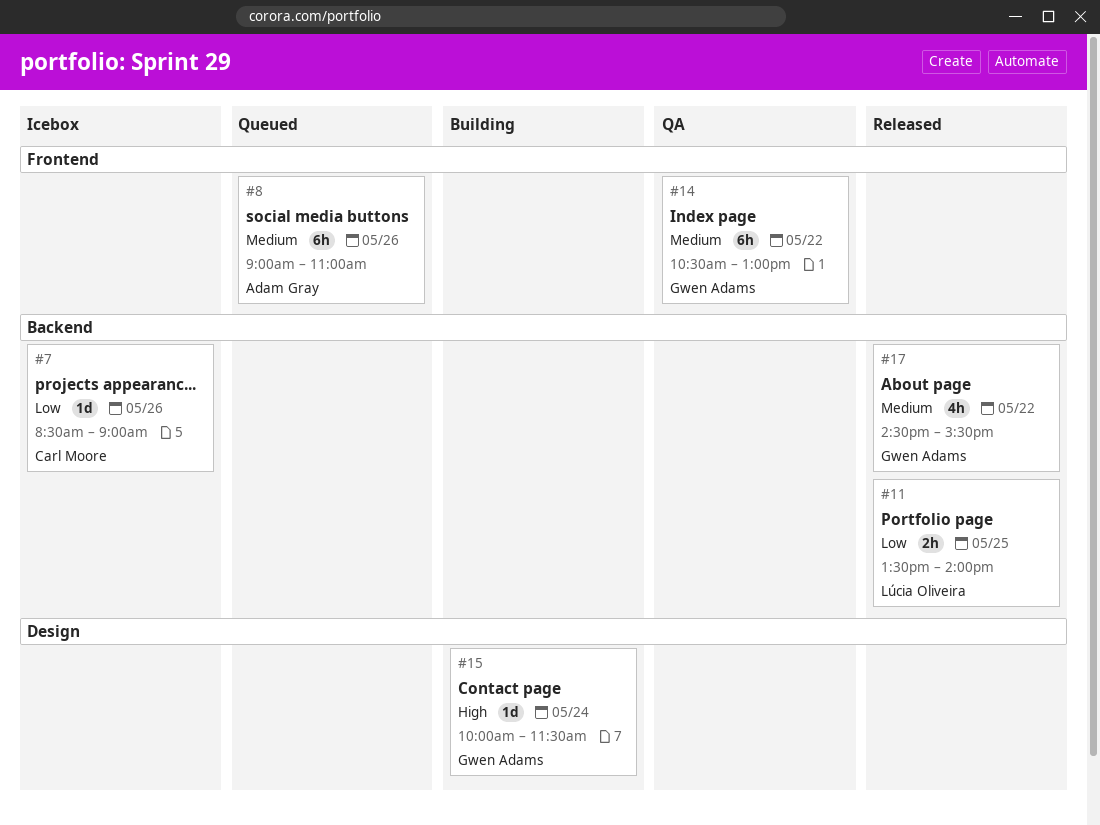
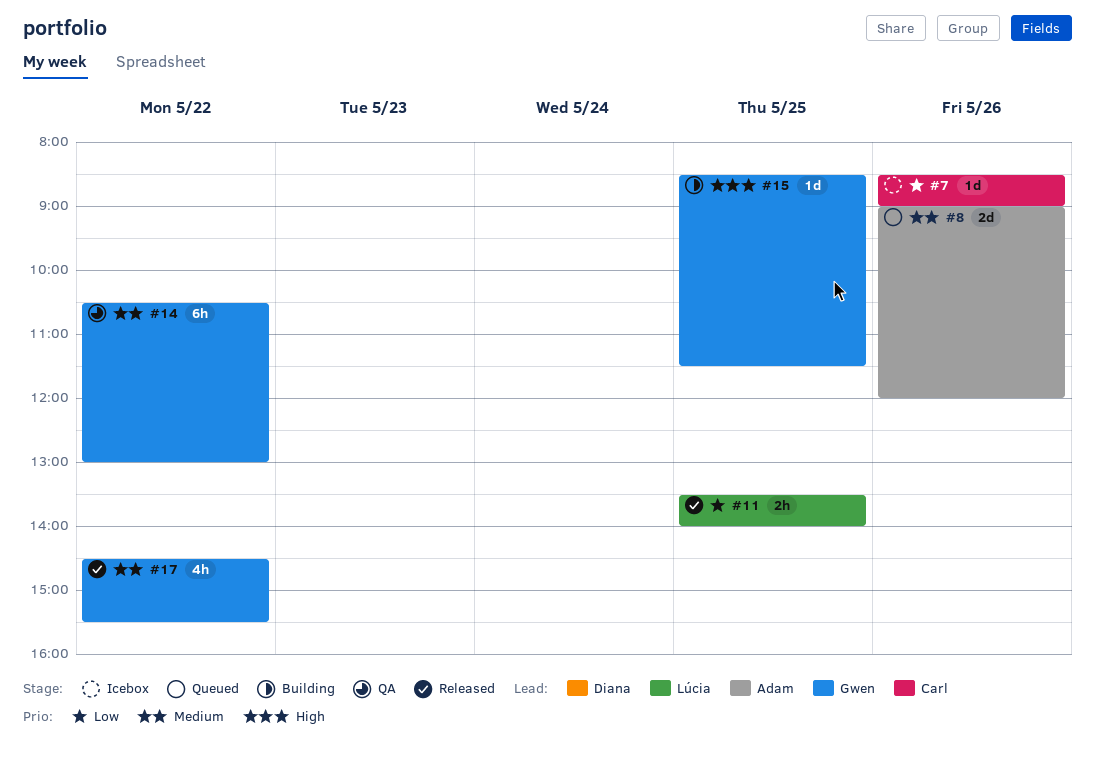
#8, estimate: 6h -> 2d
#8, ends: 11:00 -> 12:00
#15, day: May 24 -> May 25
#15, begins: 10:00 -> 08:30

